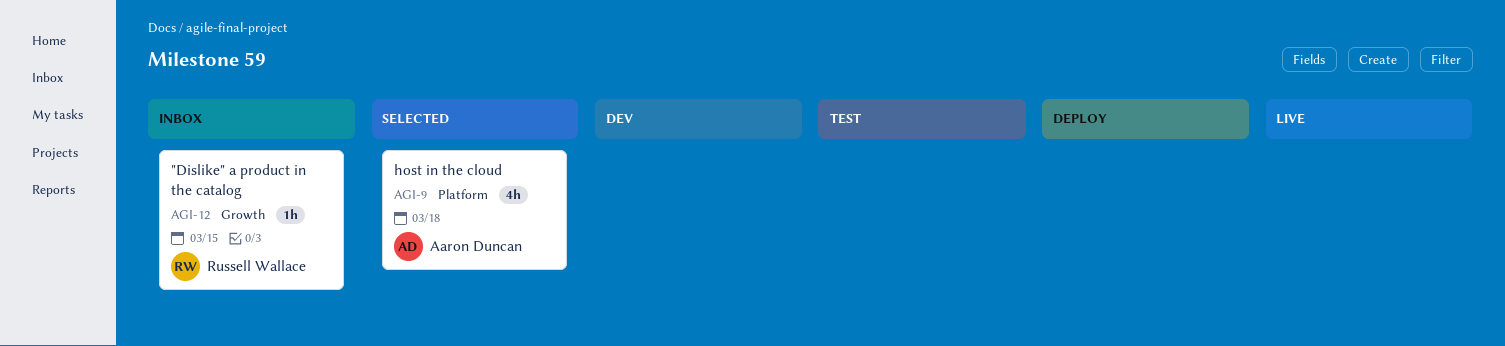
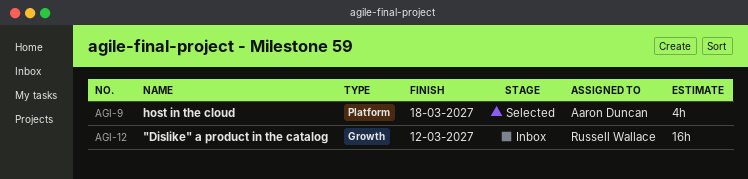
AGI-12, estimate: 1h -> 16h
AGI-12, due: Mar 15 -> Mar 12

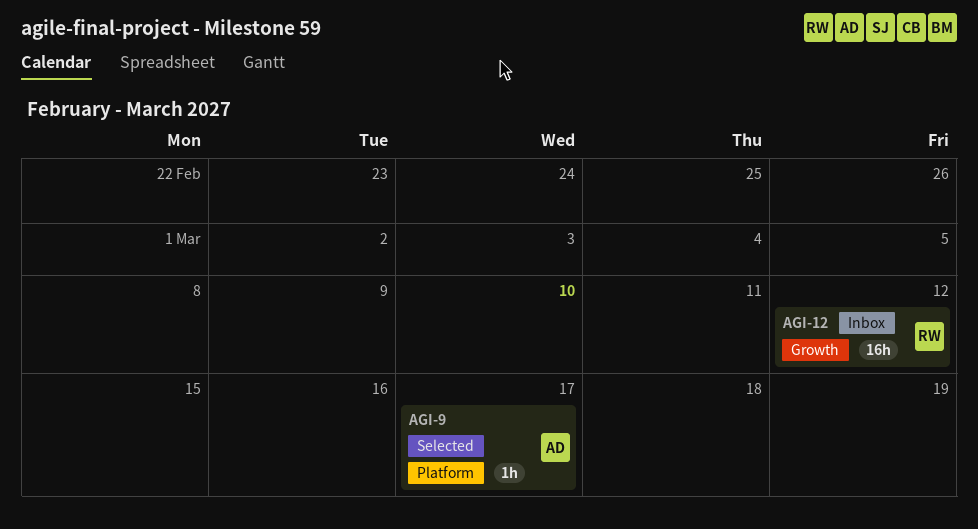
AGI-9, estimate: 4h -> 1h
AGI-9, due: Mar 18 -> Mar 17

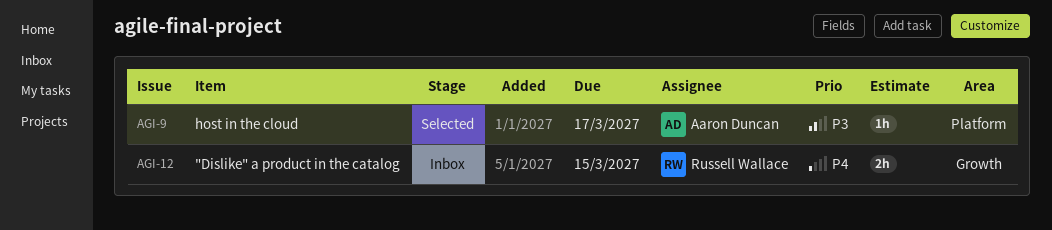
AGI-12, estimate: 16h -> 2h
AGI-12, due: Mar 12 -> Mar 15

